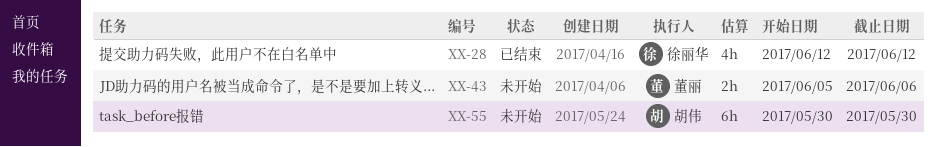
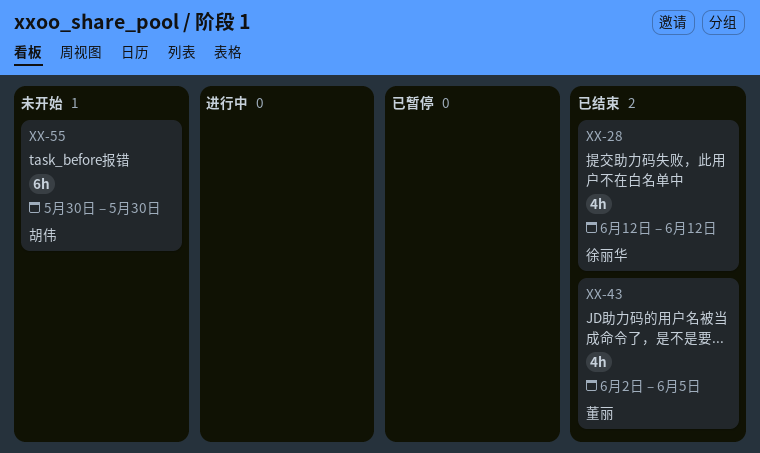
XX-43, status: 未开始 -> 已结束
XX-43, estimate: 2h -> 4h
XX-43, start: Jun 5 -> Jun 2
XX-43, due: Jun 6 -> Jun 5

